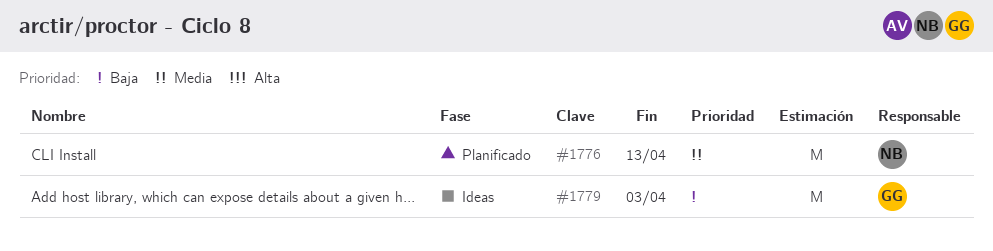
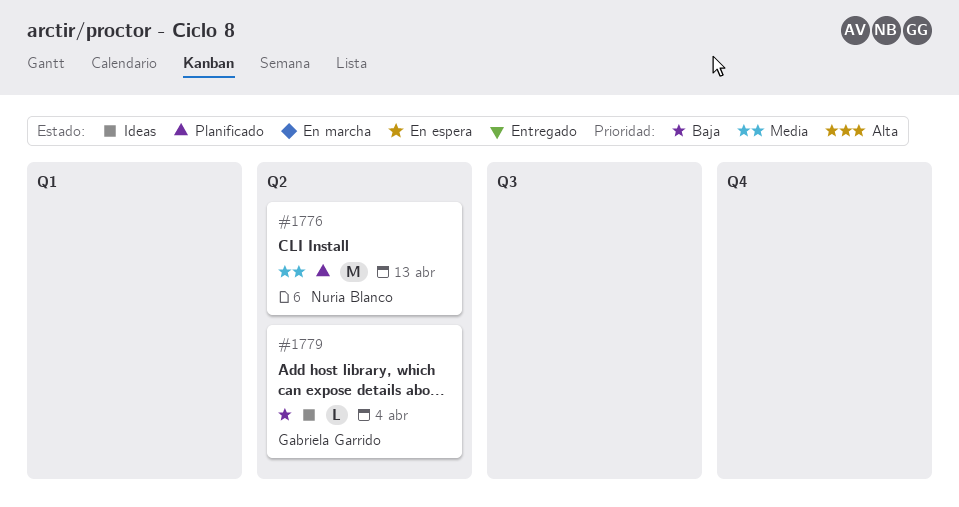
#1779, estimate: M -> L
#1779, due: Apr 3 -> Apr 4

